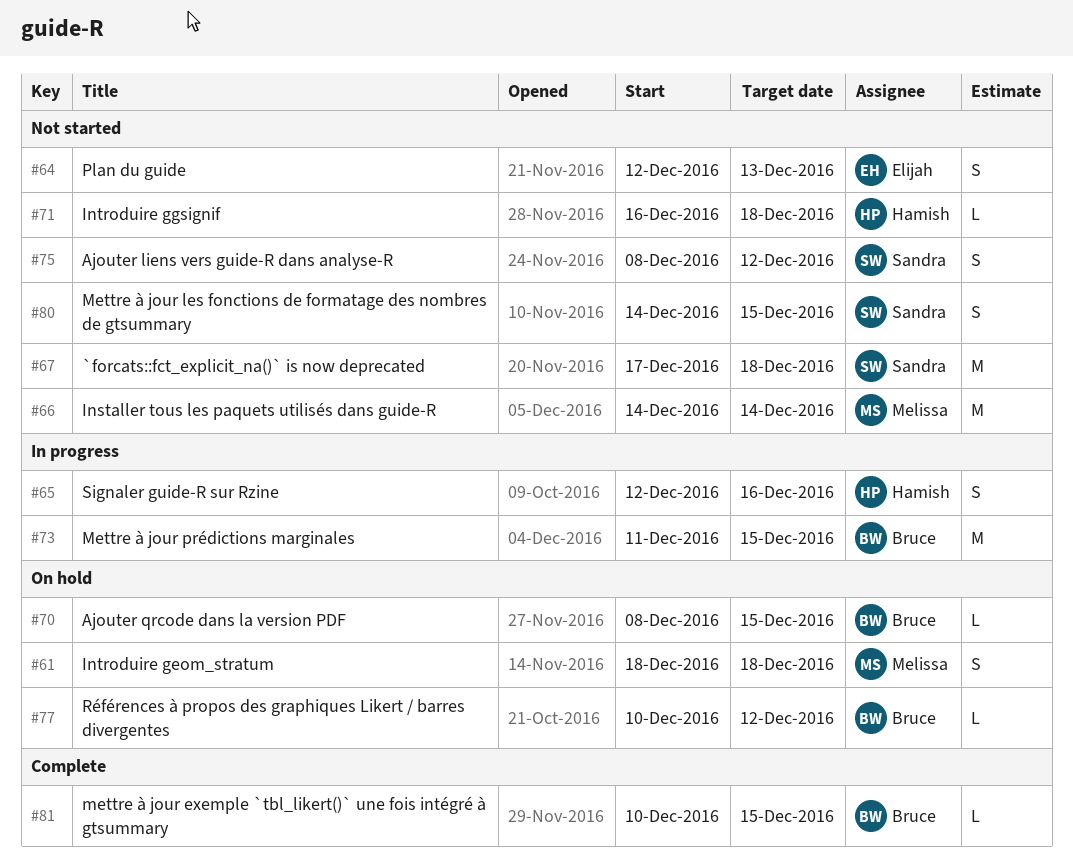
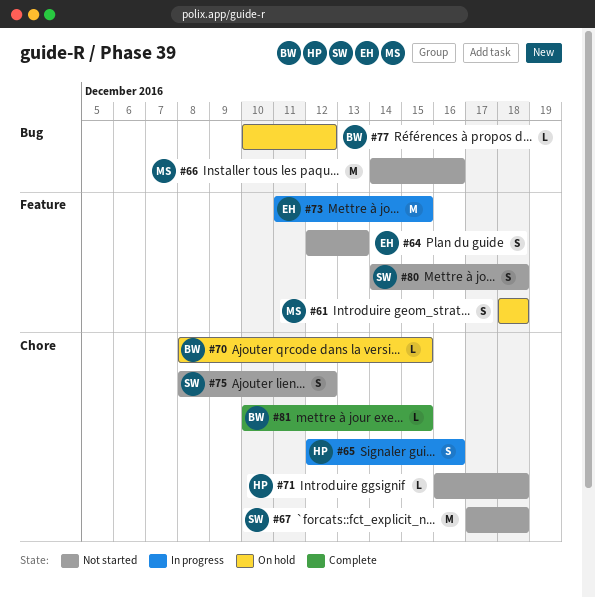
#66, due: Dec 14 -> Dec 16
#73, owner: Bruce -> Elijah
#80, due: Dec 15 -> Dec 18

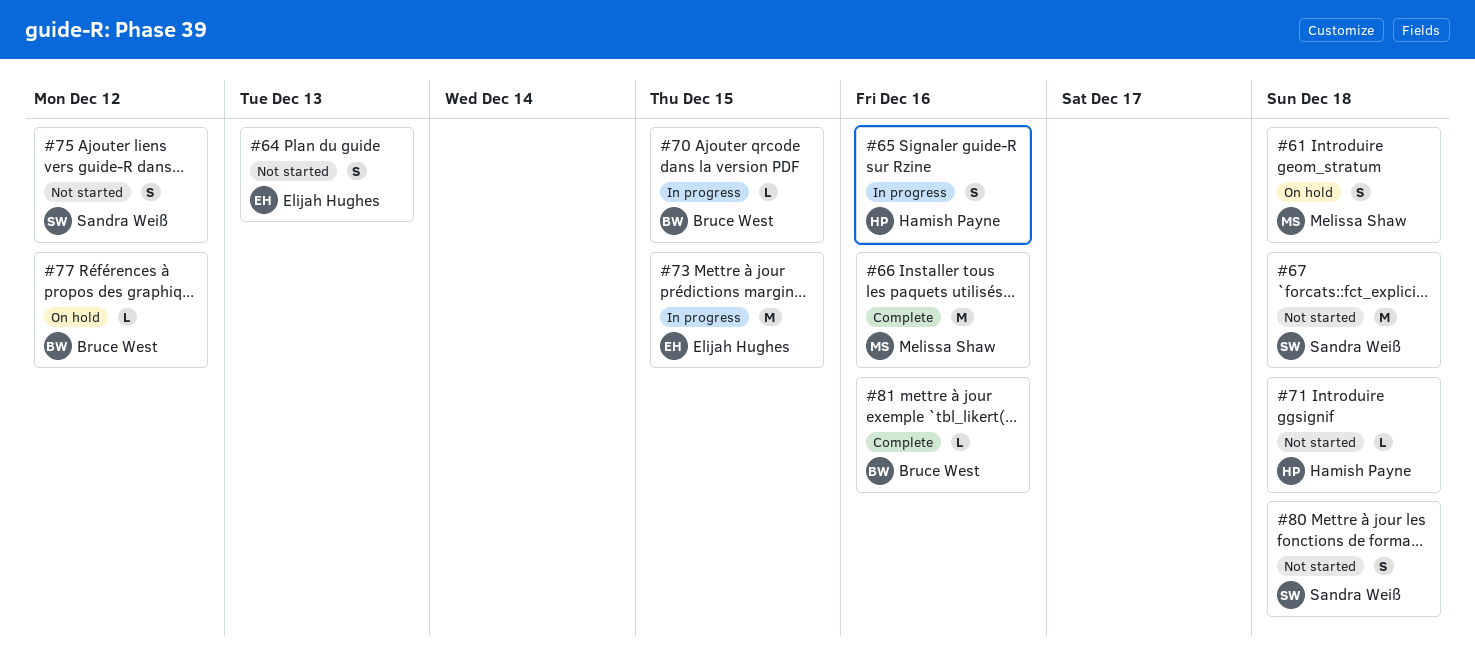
#66, status: Not started -> Complete
#70, status: On hold -> In progress
#81, due: Dec 15 -> Dec 16

